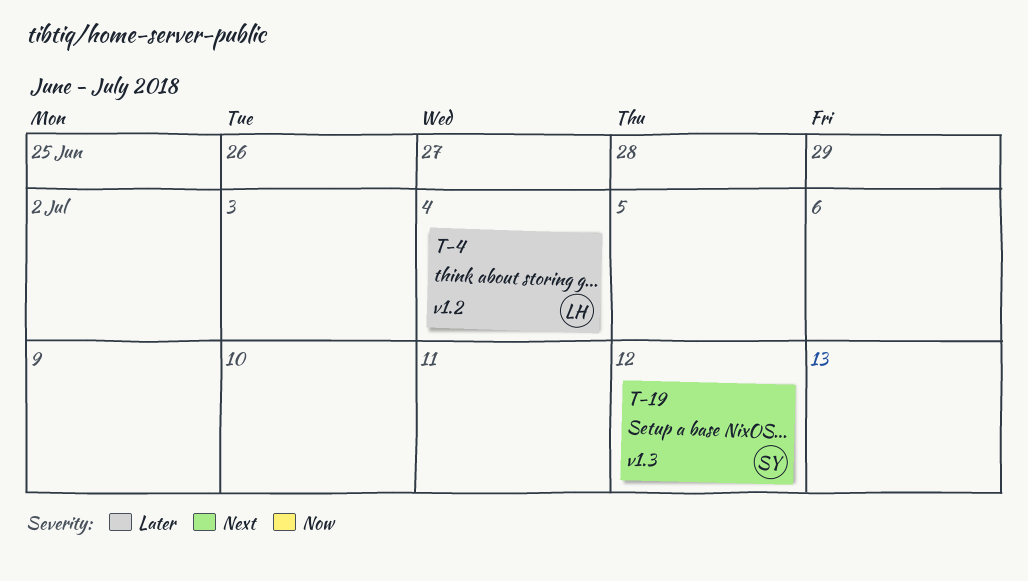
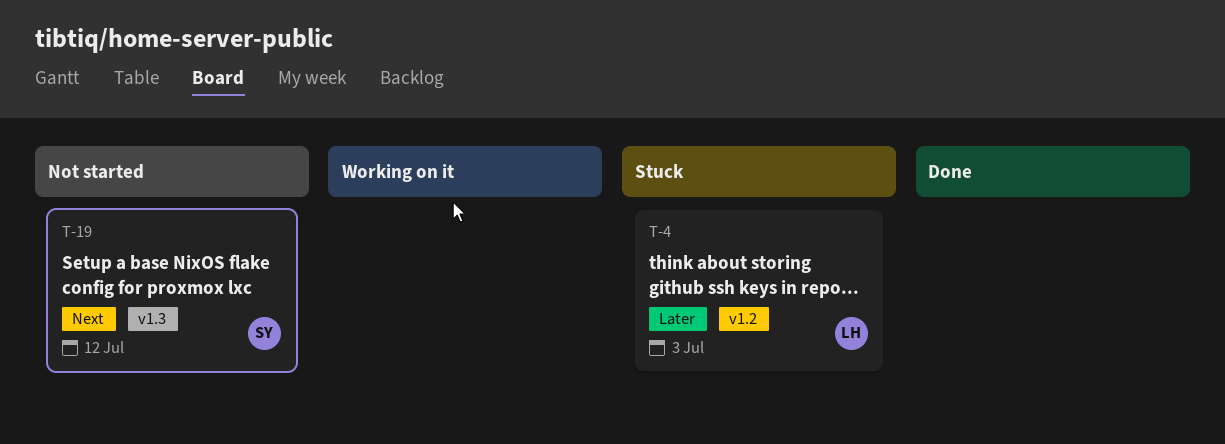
T-4, due: Jul 4 -> Jul 3

